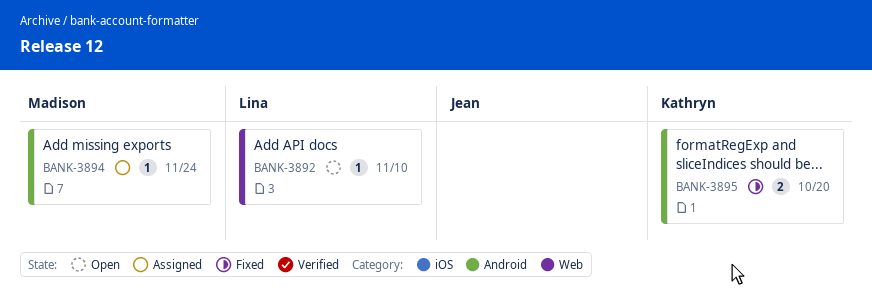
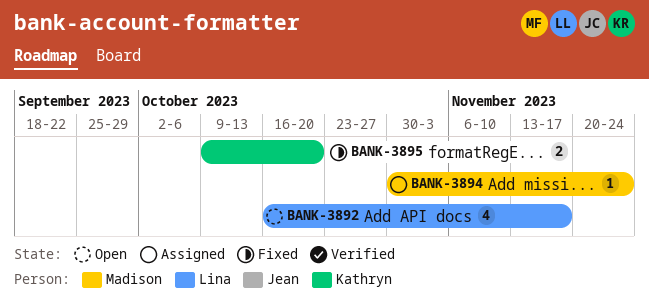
BANK-3892, estimate: 1 -> 4
BANK-3892, due: Nov 10 -> Nov 17

